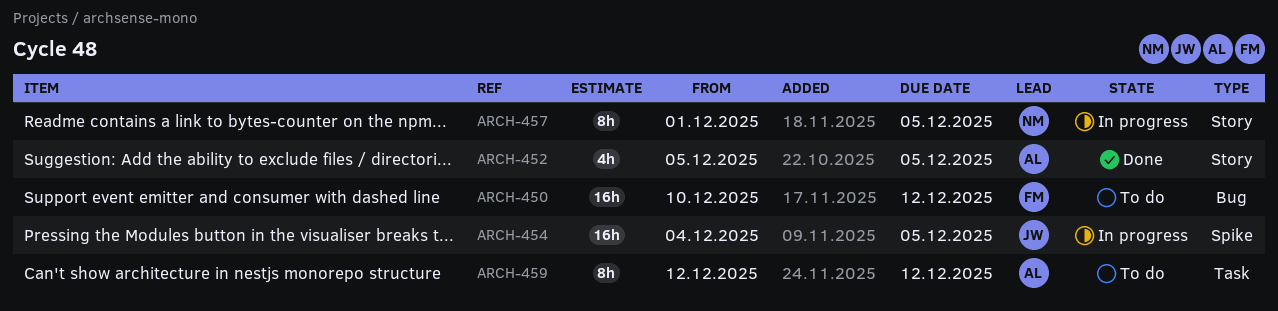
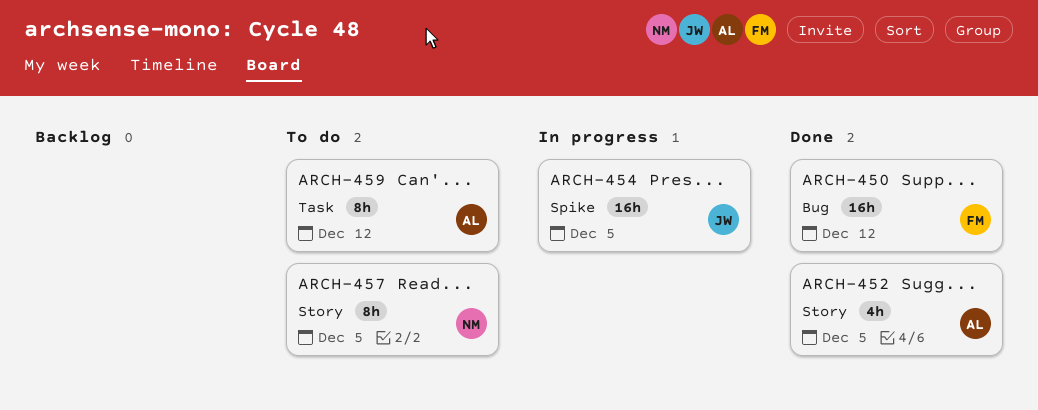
ARCH-450, status: To do -> Done
ARCH-457, status: In progress -> To do

